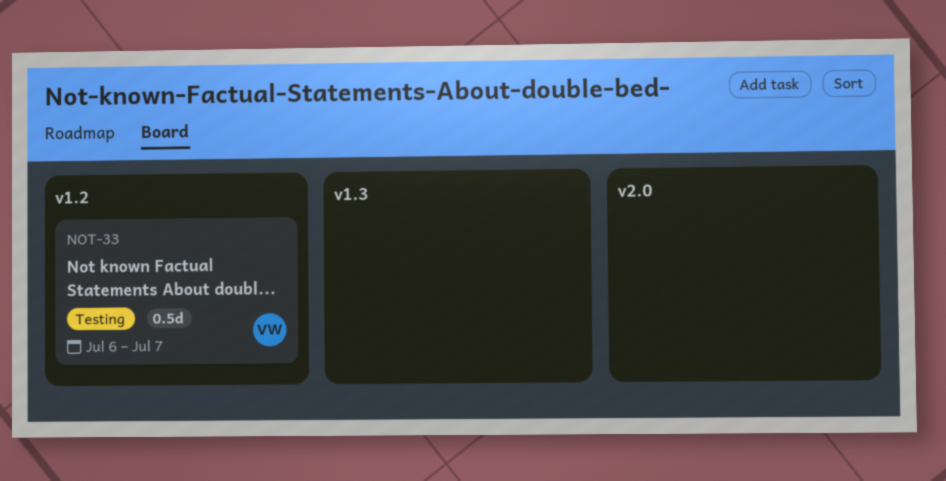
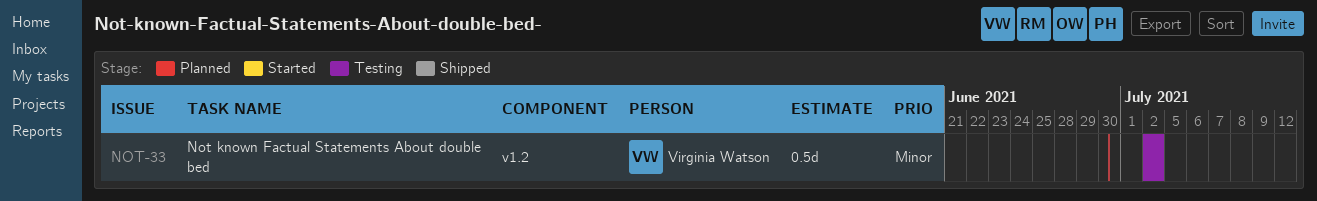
NOT-33, start: Jul 6 -> Jul 2
NOT-33, due: Jul 7 -> Jul 2

